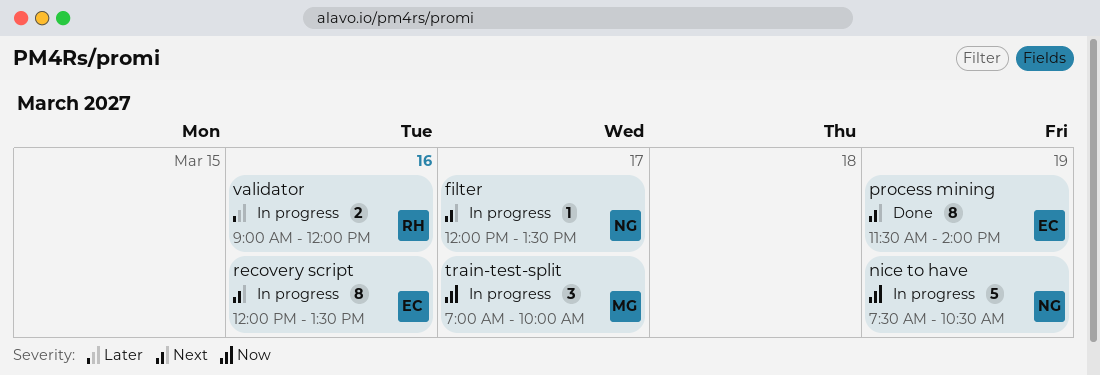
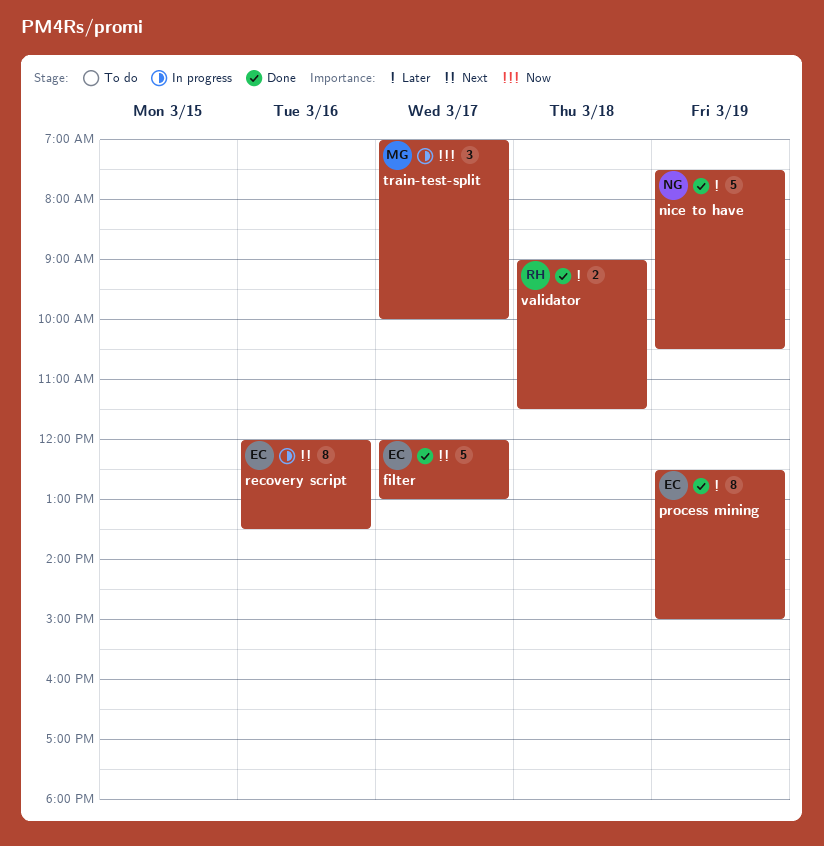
filter, status: In progress -> Done
filter, owner: NG -> EC
filter, estimate: 1 -> 5
filter, ends: 13:30 -> 13:00
nice to have, status: In progress -> Done
nice to have, priority: Now -> Later
process mining, priority: Next -> Later
process mining, begins: 11:30 -> 12:30
process mining, ends: 14:00 -> 15:00
validator, status: In progress -> Done
validator, day: Mar 16 -> Mar 18
validator, ends: 12:00 -> 11:30

